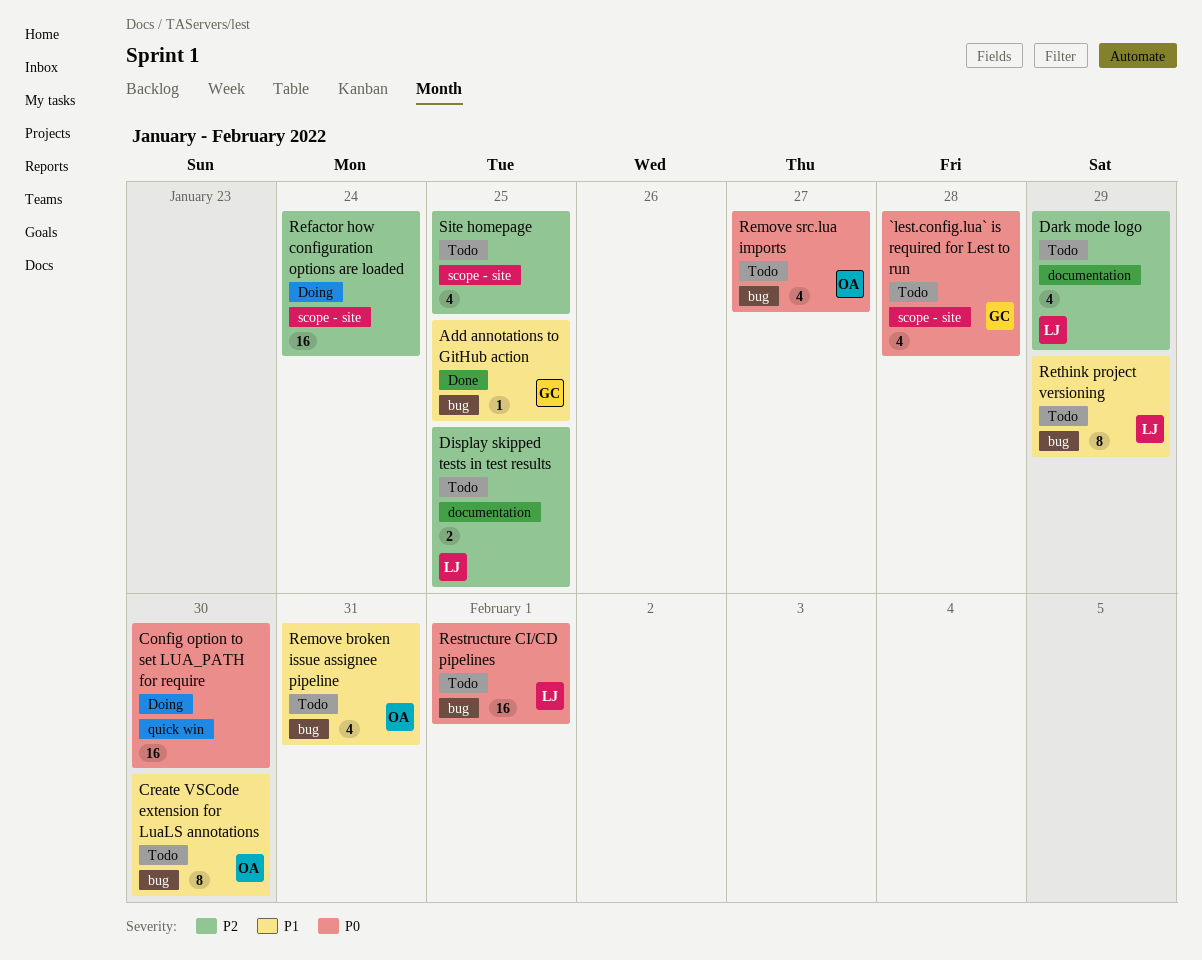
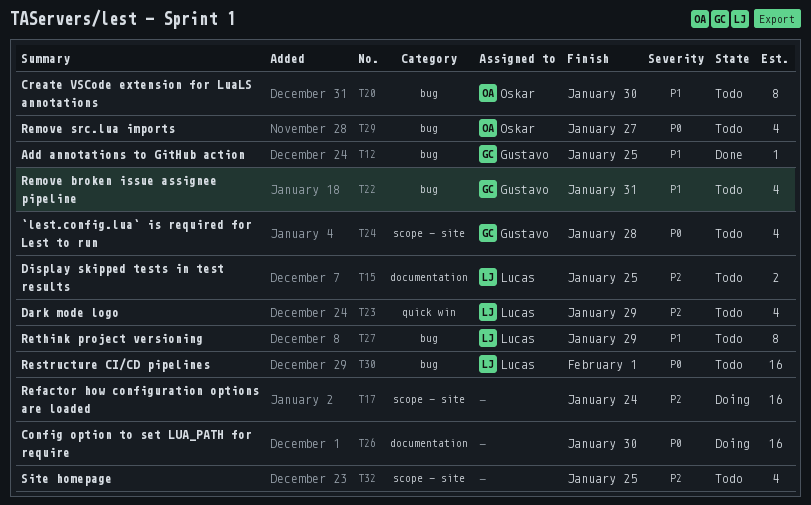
Config option to set LUA_PATH for require, label: quick win -> documentation
Dark mode logo, label: documentation -> quick win
Remove broken issue assignee pipeline, owner: Oskar -> Gustavo

